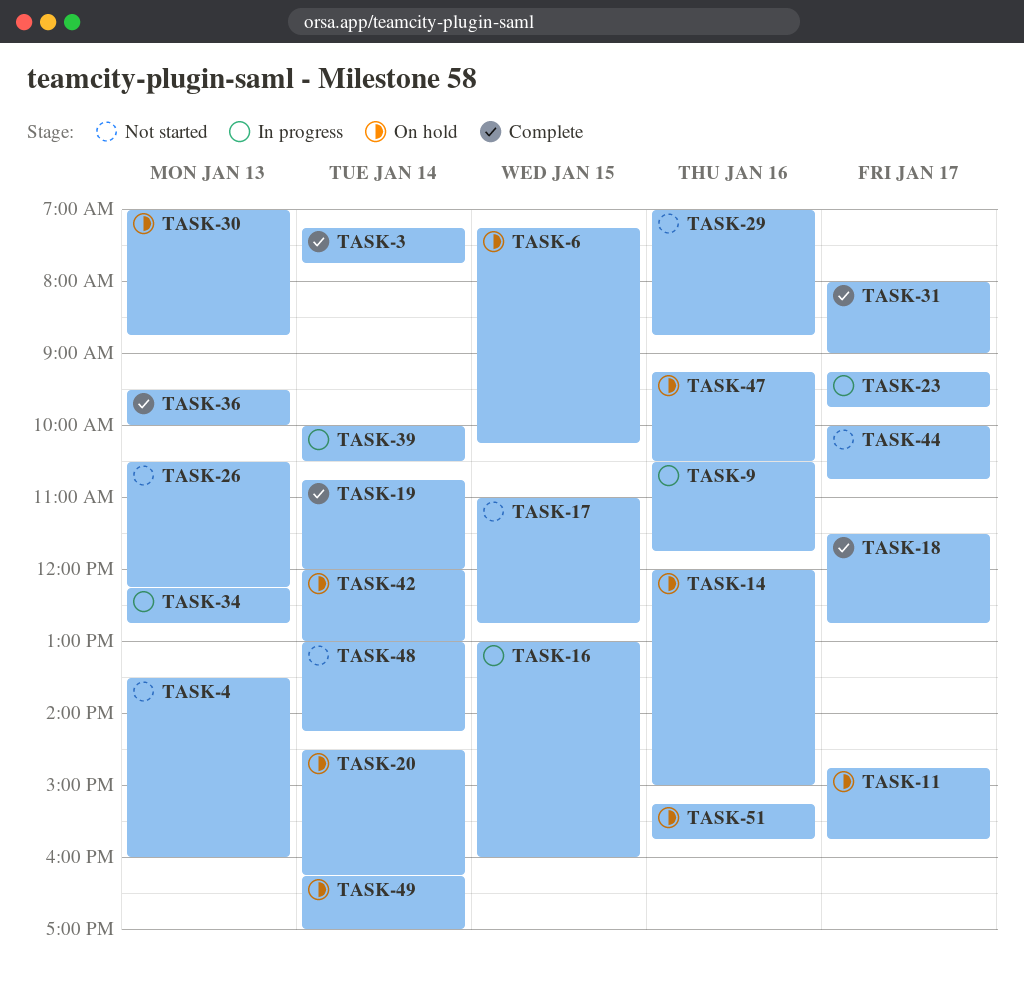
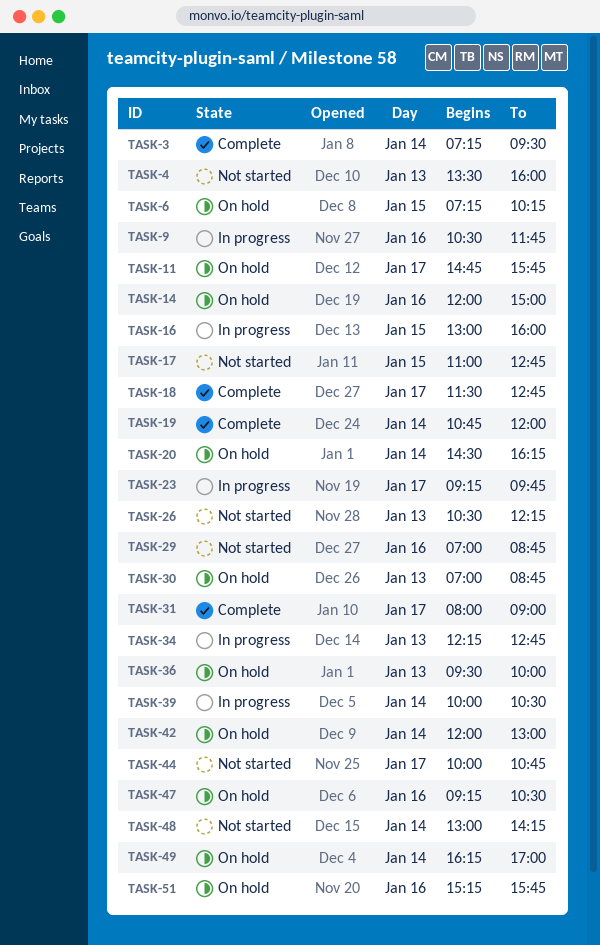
TASK-3, ends: 07:45 -> 09:30
TASK-36, status: Complete -> On hold

